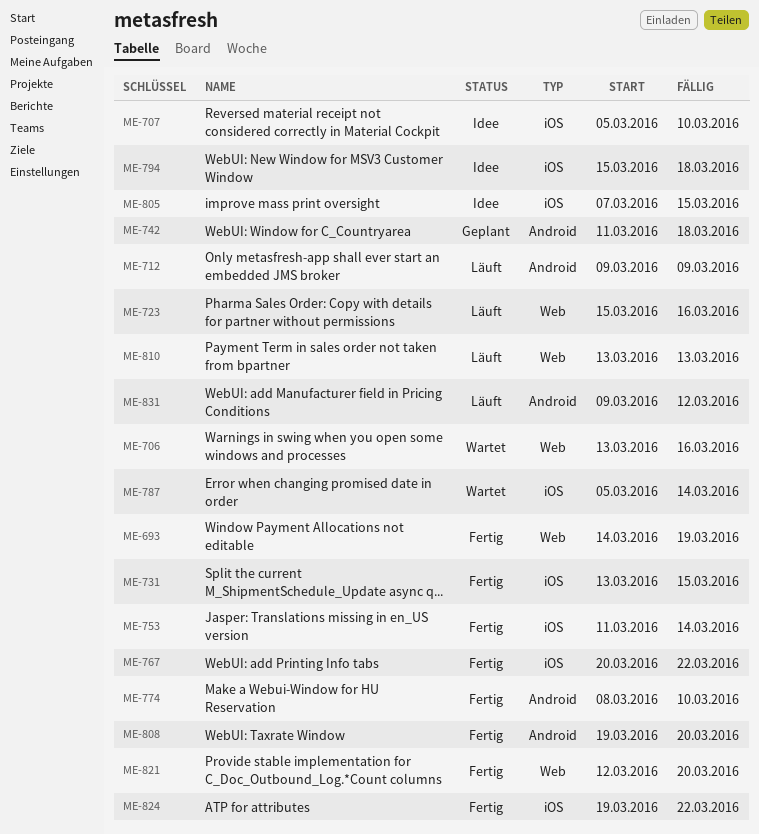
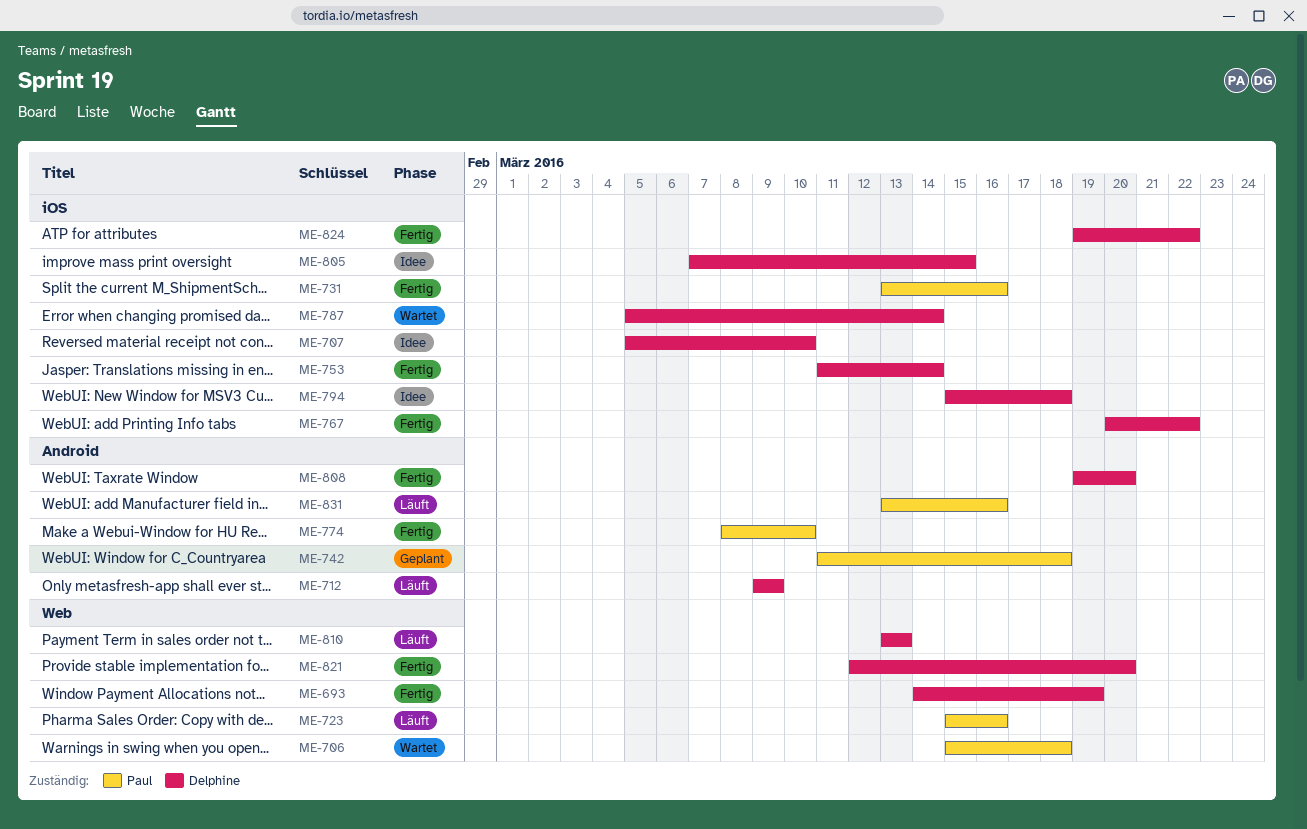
ME-706, start: Mar 13 -> Mar 15
ME-706, due: Mar 16 -> Mar 18
ME-731, due: Mar 15 -> Mar 16
ME-831, start: Mar 9 -> Mar 13
ME-831, due: Mar 12 -> Mar 16

